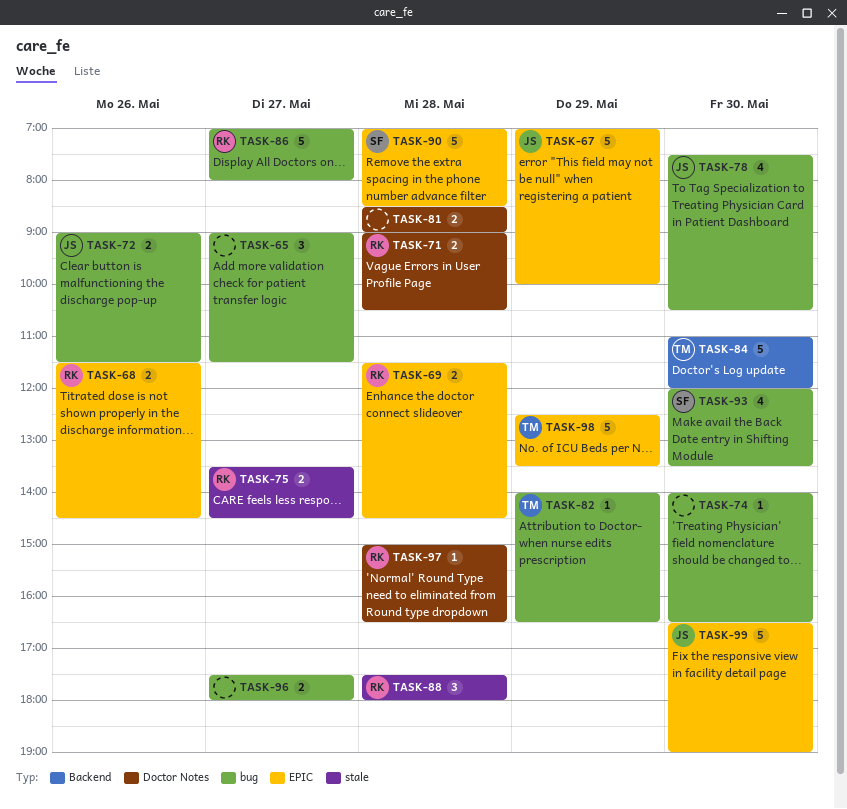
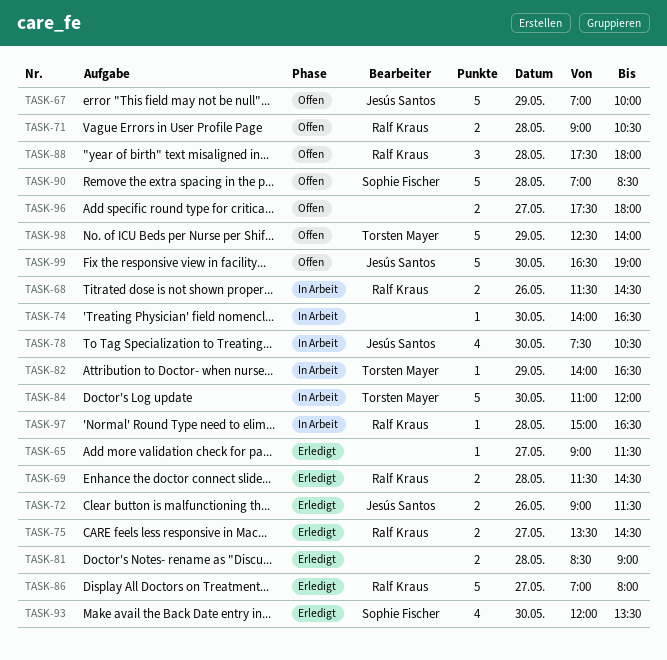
TASK-65, estimate: 3 -> 1
TASK-98, ends: 13:30 -> 14:00

